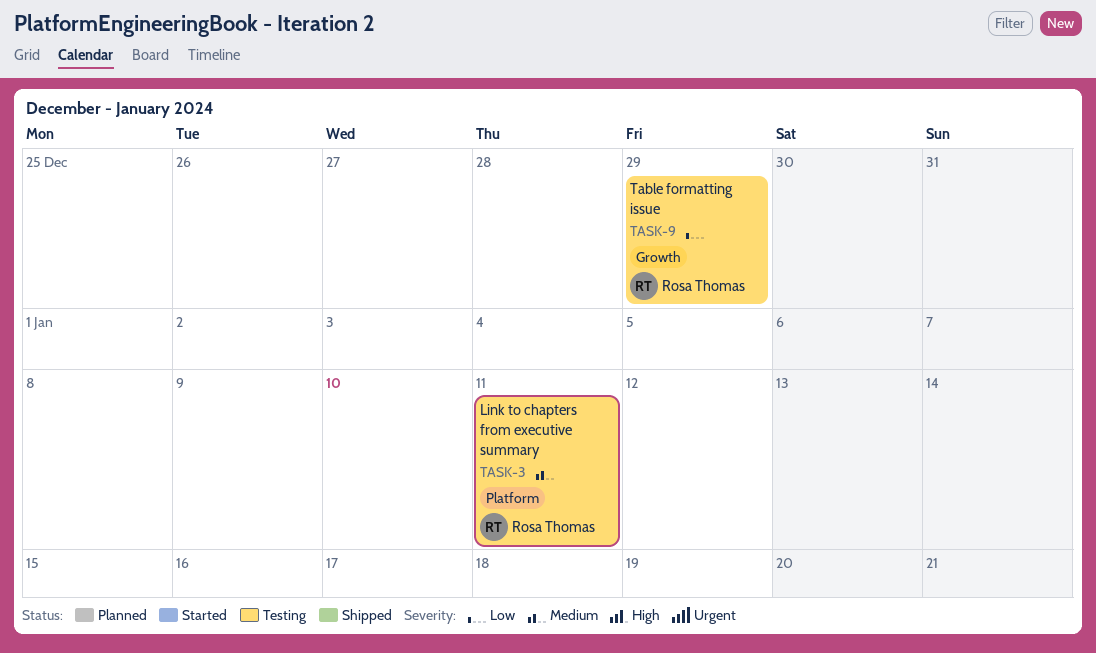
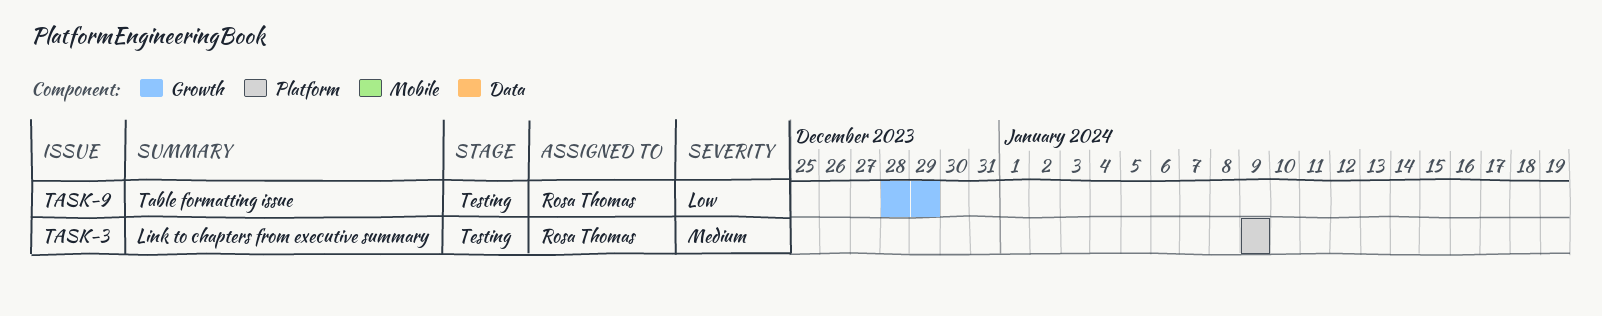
TASK-3, due: Jan 11 -> Jan 9

